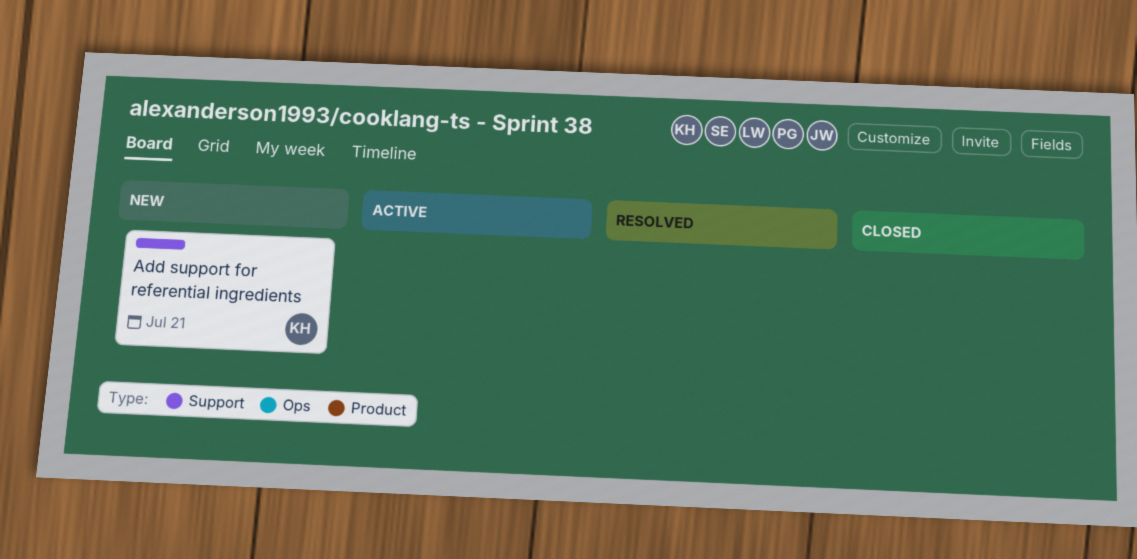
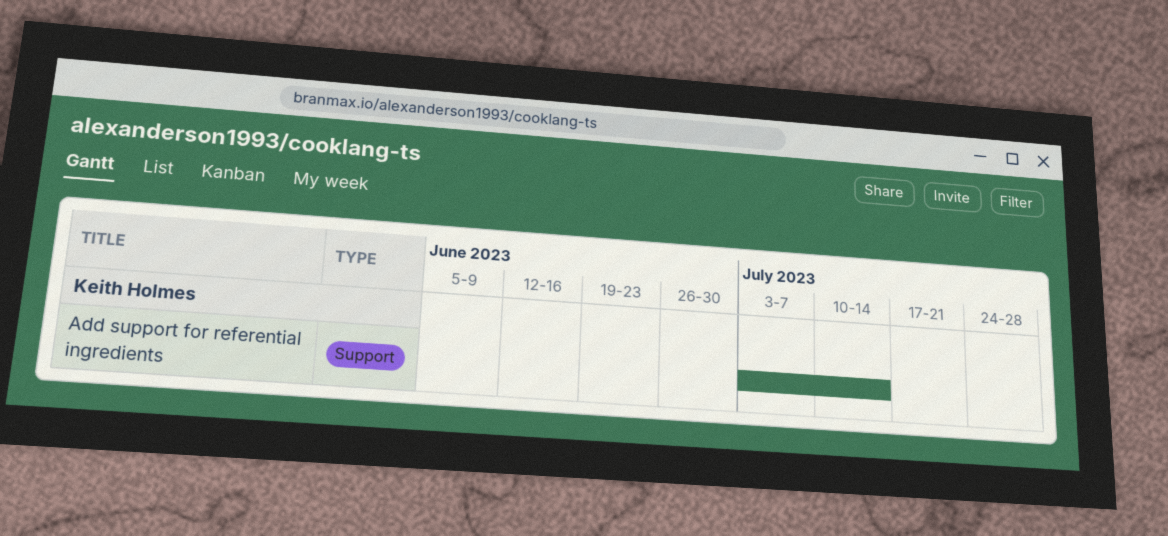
Add support for referential ingredients, due: Jul 21 -> Jul 14

